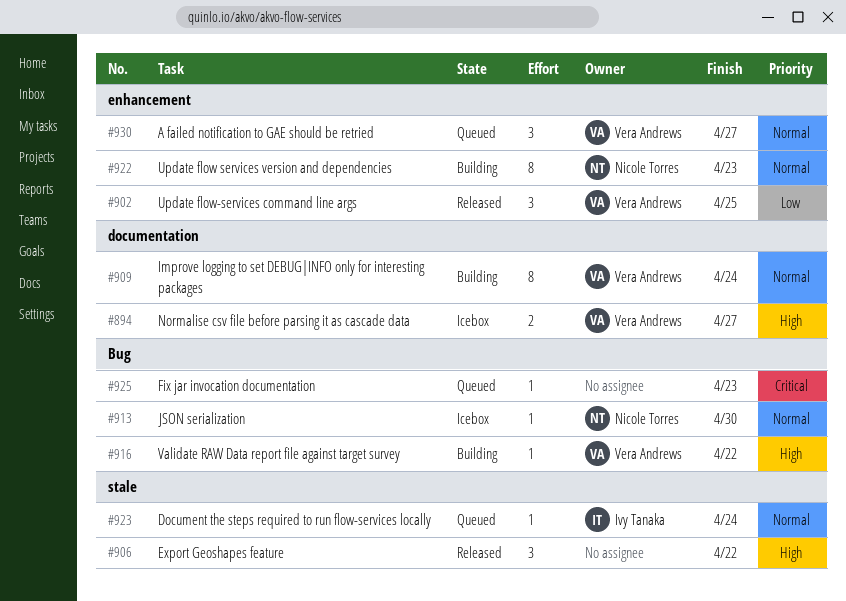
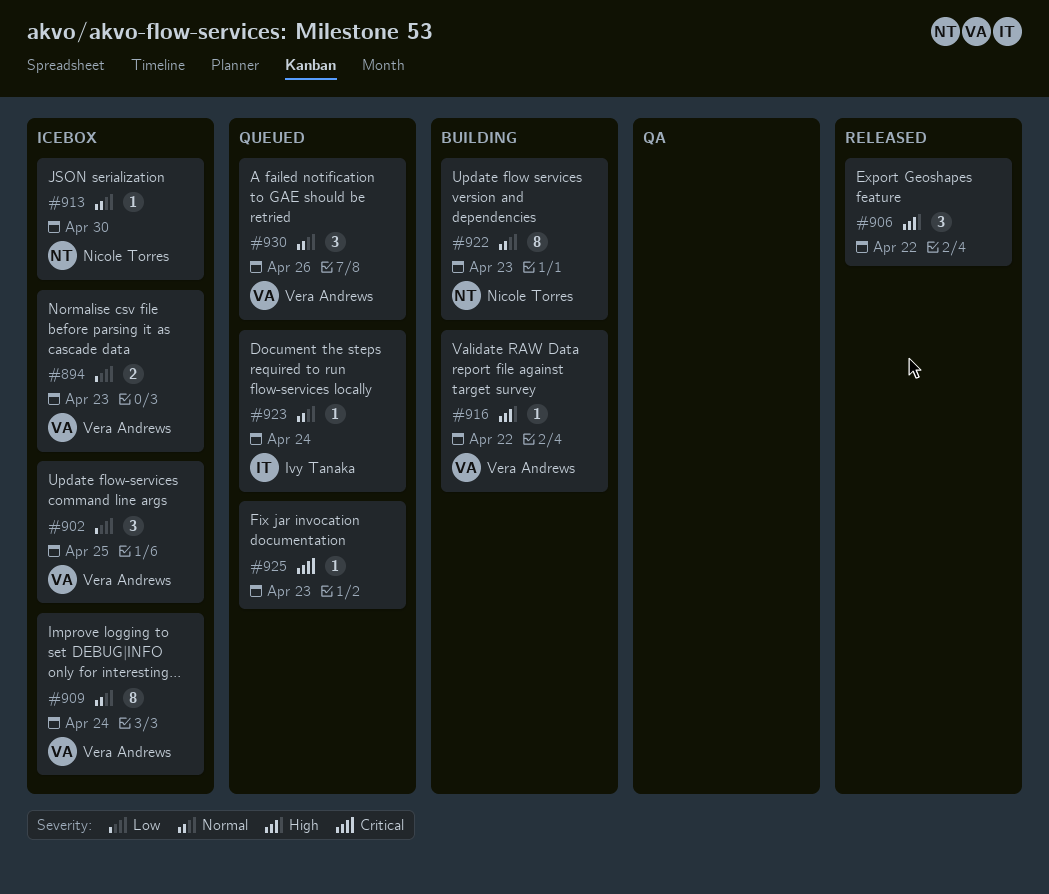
#894, priority: High -> Low
#894, due: Apr 27 -> Apr 23
#902, status: Released -> Icebox
#909, status: Building -> Icebox
#930, due: Apr 27 -> Apr 26

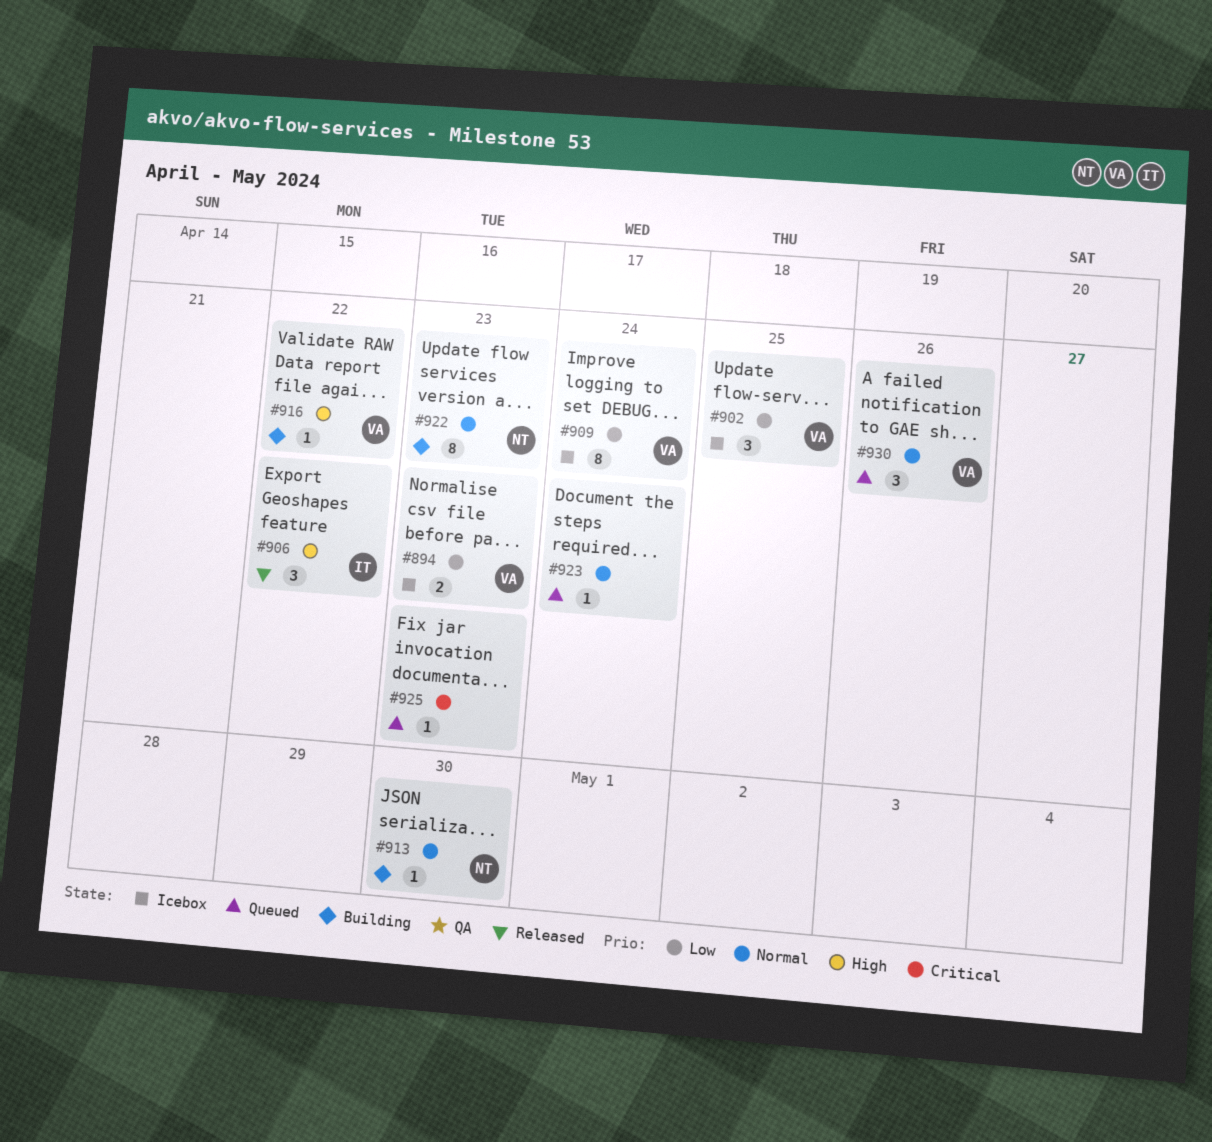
#906, owner: none -> Ivy Tanaka
#909, priority: Normal -> Low
#913, status: Icebox -> Building
#923, owner: Ivy Tanaka -> none

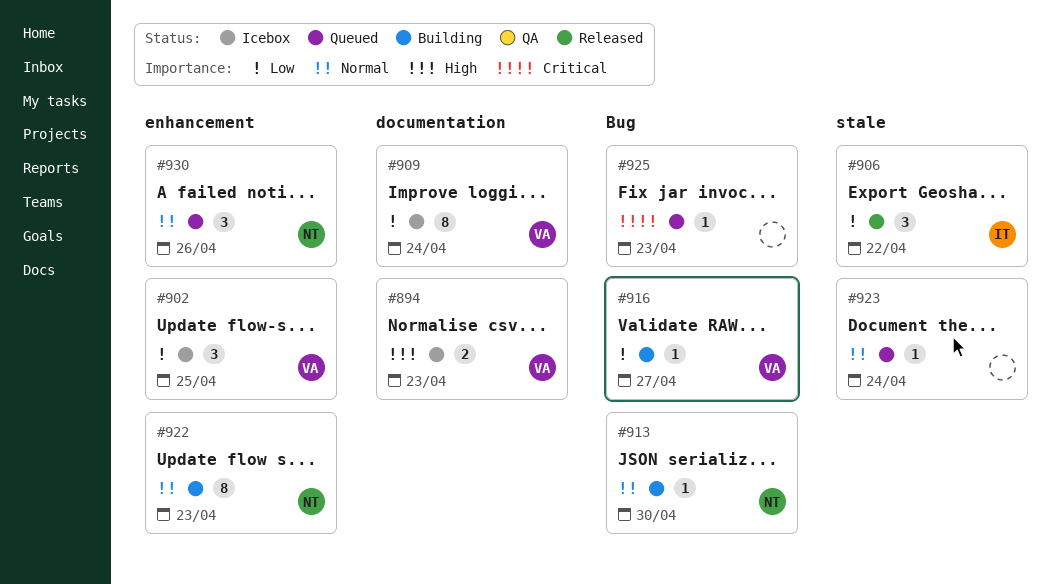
#894, priority: Low -> High
#906, priority: High -> Low
#916, priority: High -> Low
#916, due: Apr 22 -> Apr 27
#930, owner: VA -> NT

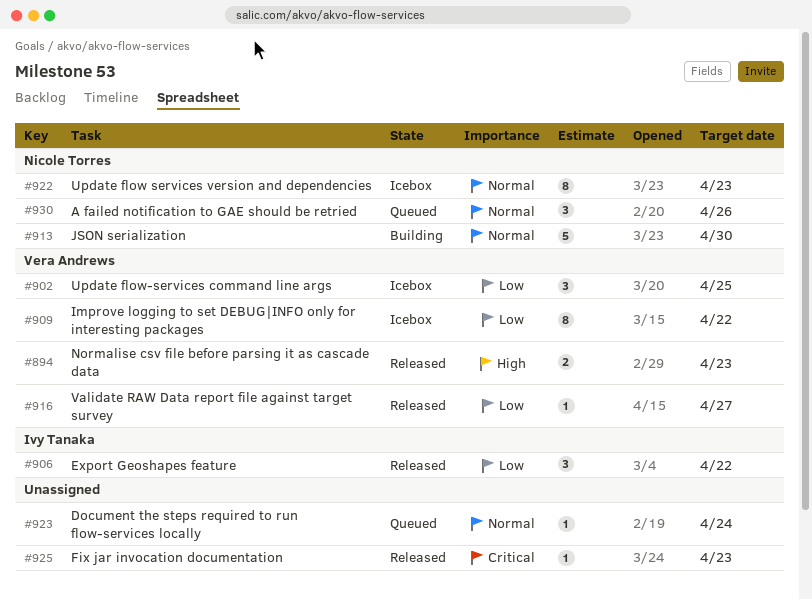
#894, status: Icebox -> Released
#909, due: Apr 24 -> Apr 22
#913, estimate: 1 -> 5
#916, status: Building -> Released
#922, status: Building -> Icebox
#925, status: Queued -> Released

